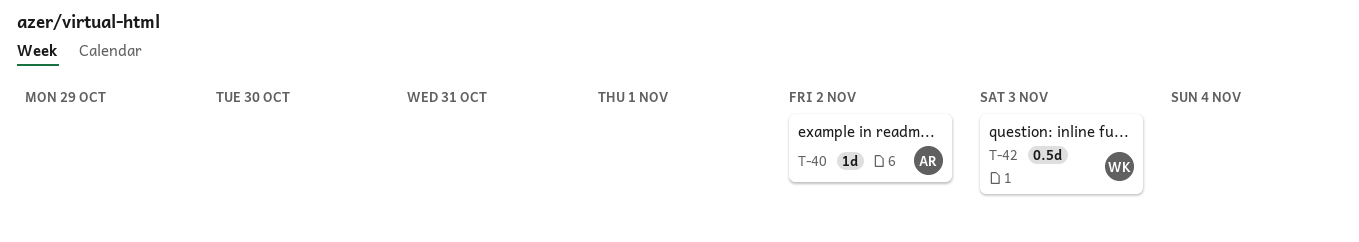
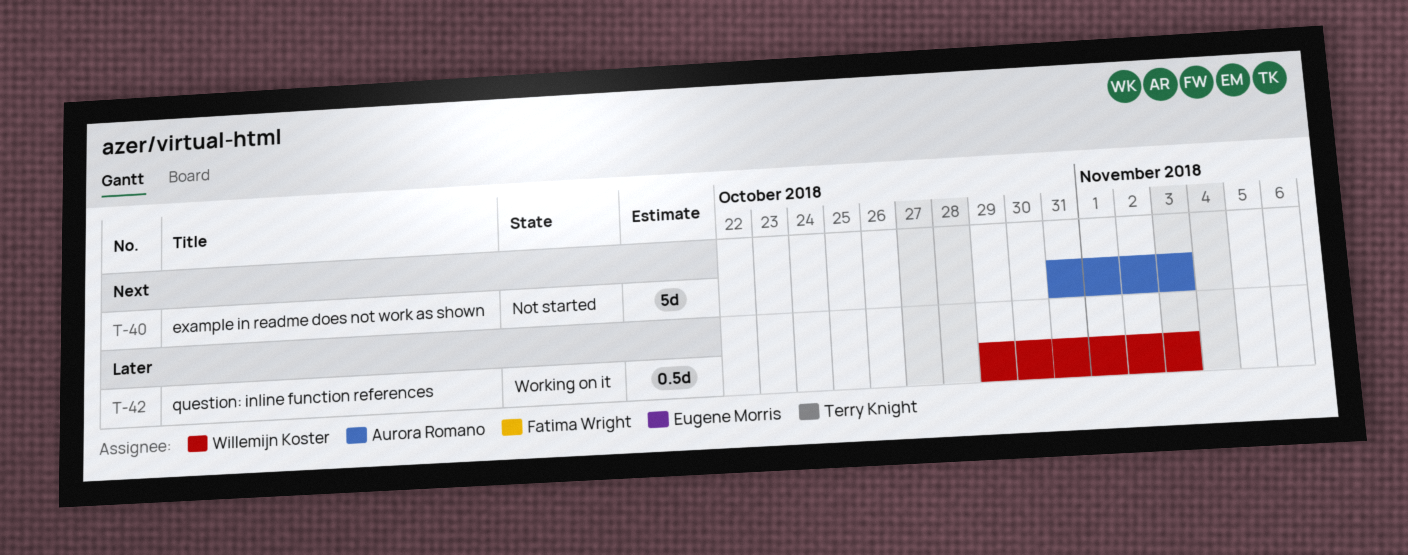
T-40, estimate: 1d -> 5d
T-40, due: Nov 2 -> Nov 3

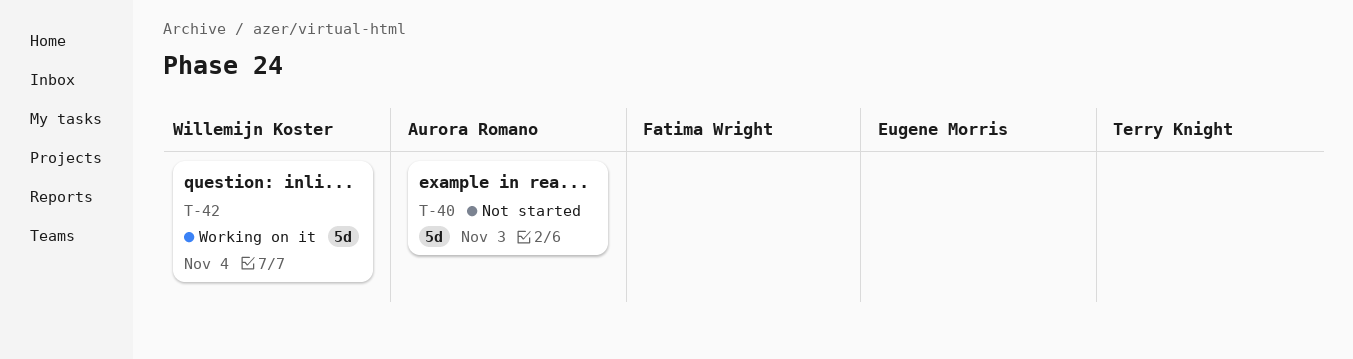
T-42, estimate: 0.5d -> 5d
T-42, due: Nov 3 -> Nov 4

